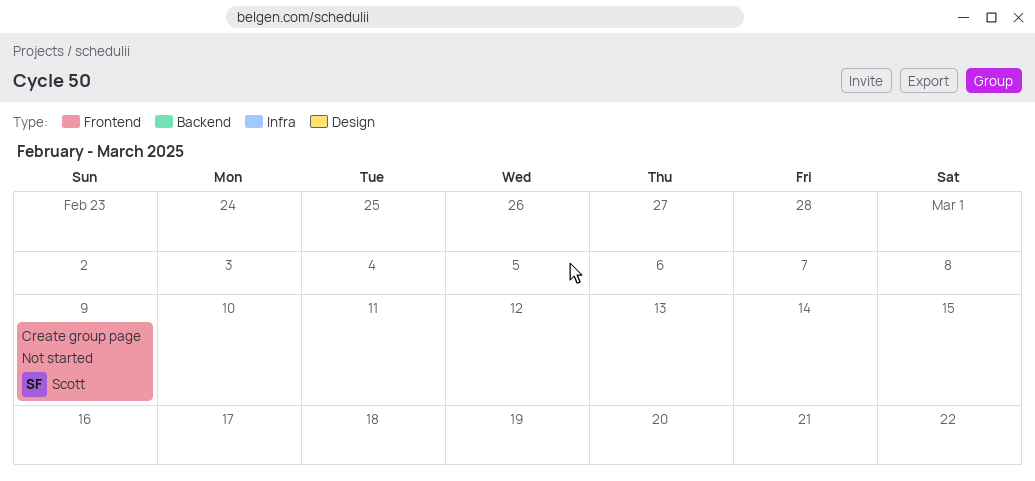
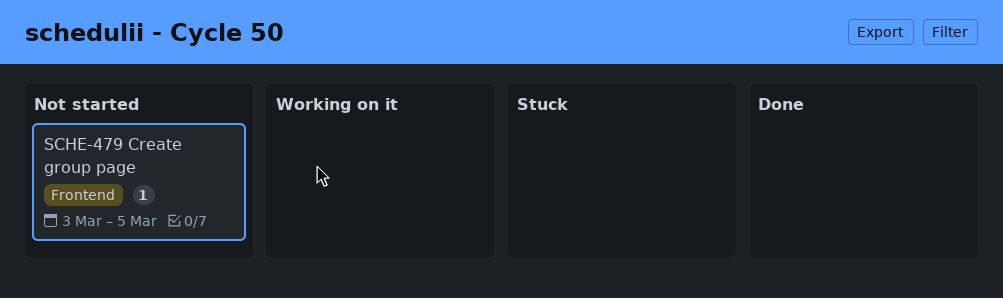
Create group page, due: Mar 9 -> Mar 5

